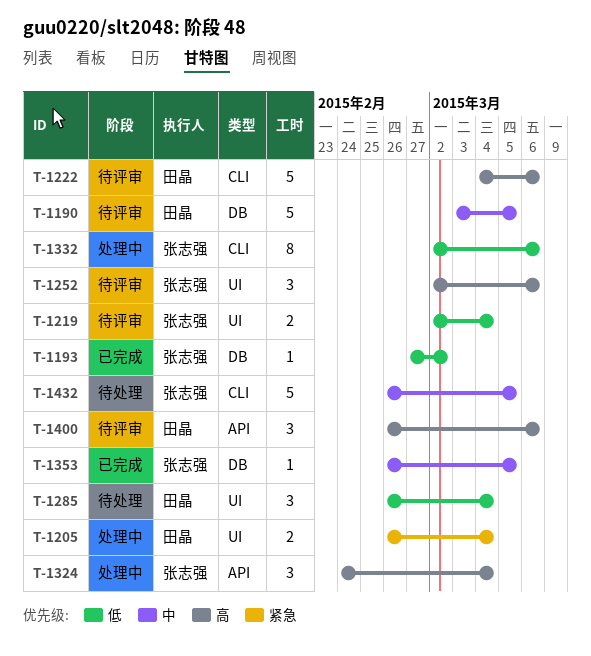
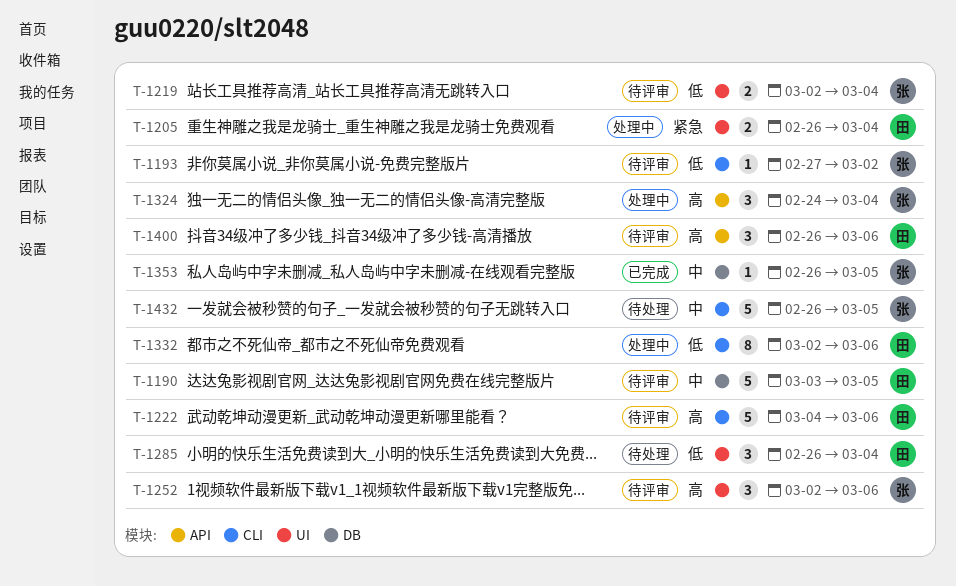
T-1193, status: 已完成 -> 待评审
T-1193, label: DB -> CLI
T-1332, owner: 张志强 -> 田晶

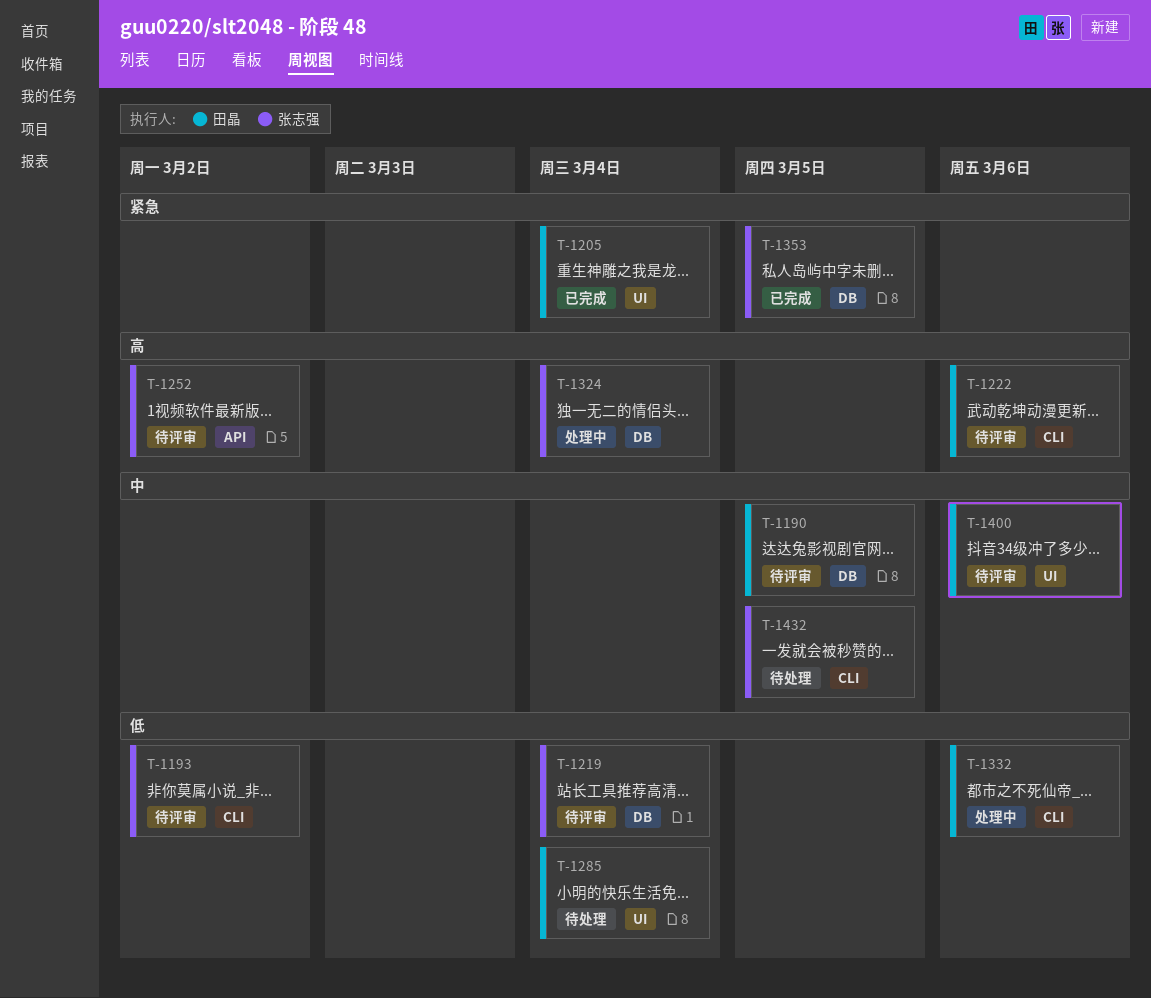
T-1205, status: 处理中 -> 已完成
T-1219, label: UI -> DB
T-1252, label: UI -> API
T-1252, due: Mar 6 -> Mar 2
T-1324, label: API -> DB
T-1353, priority: 中 -> 紧急
T-1400, priority: 高 -> 中
T-1400, label: API -> UI

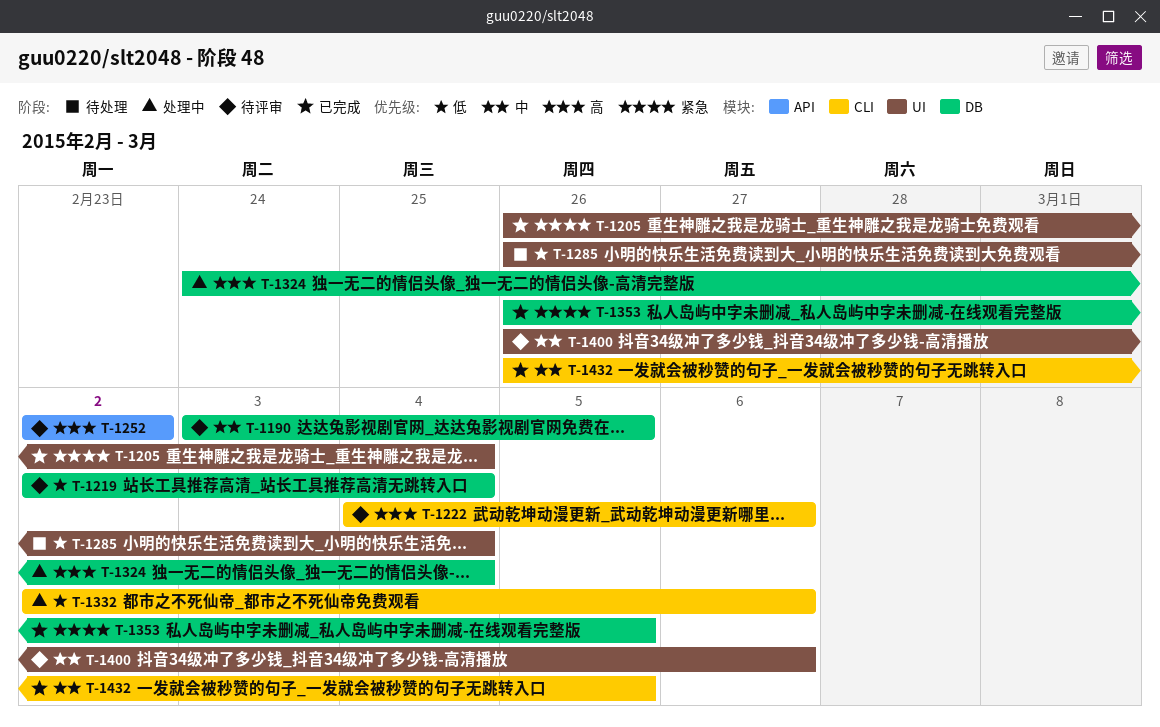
T-1193: present -> none
T-1432, status: 待处理 -> 已完成

